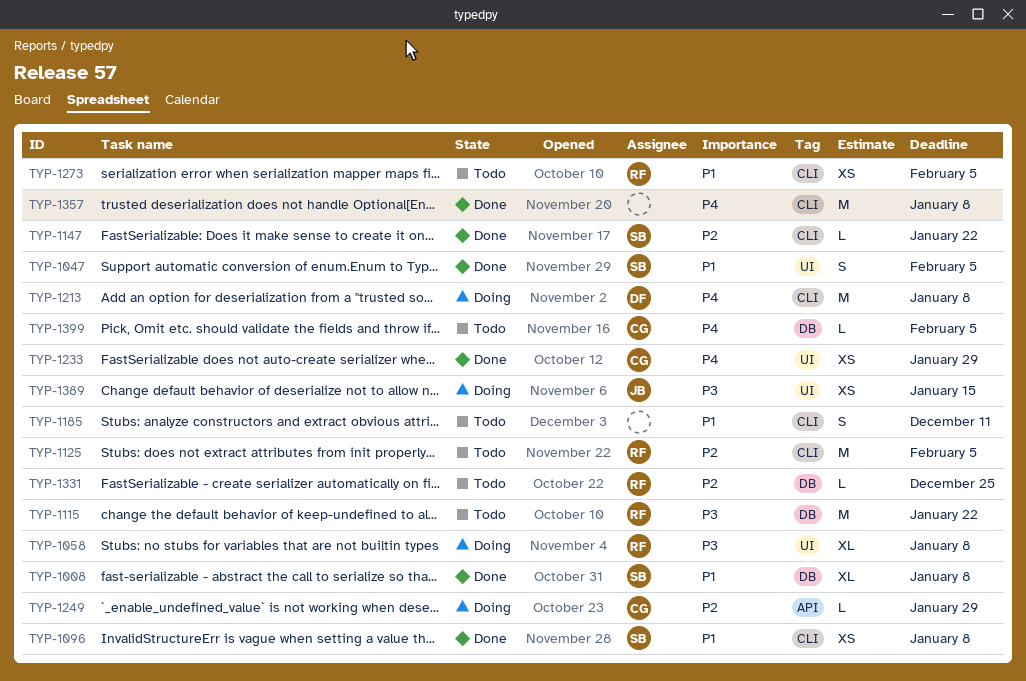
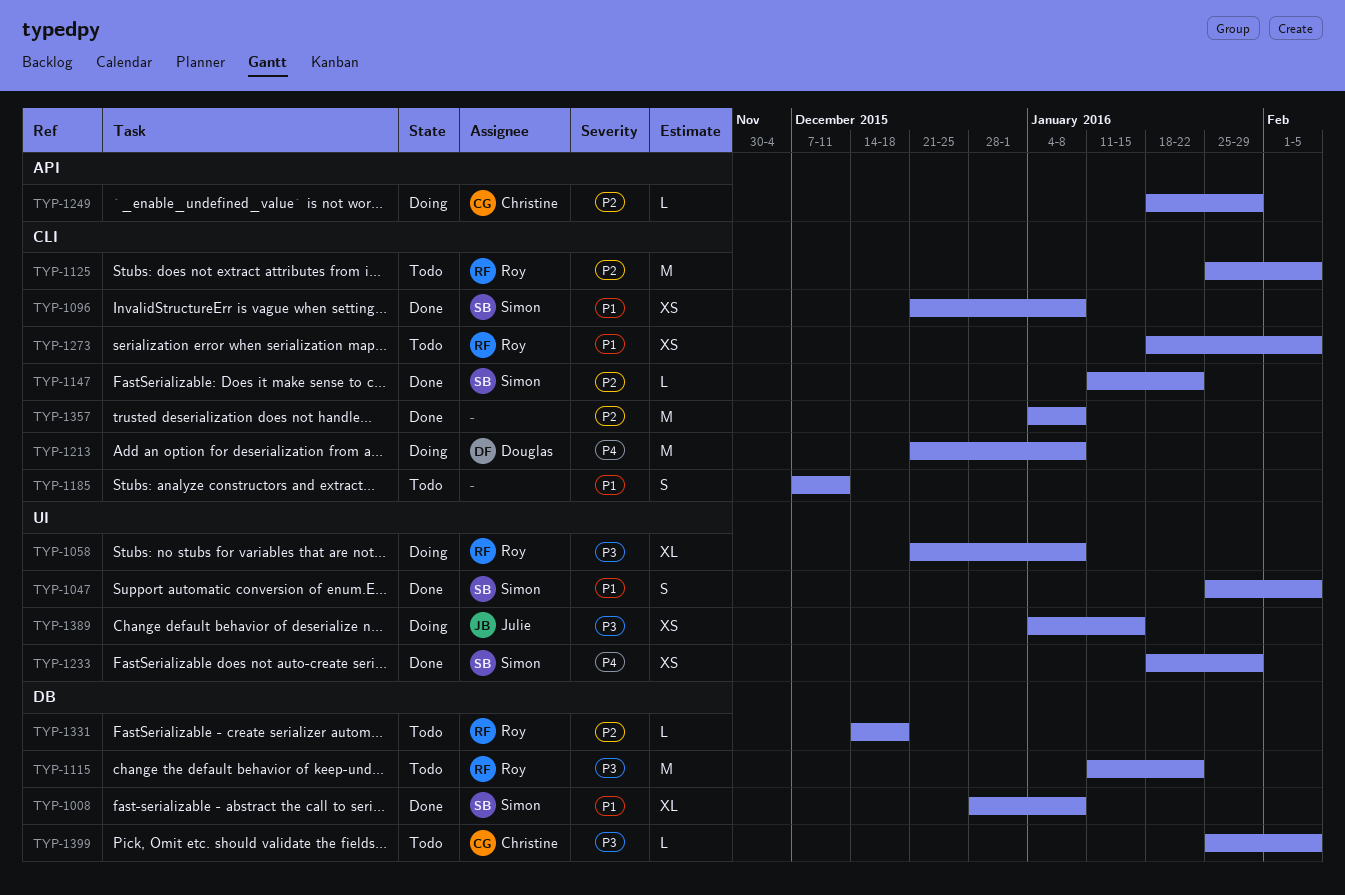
TYP-1233, owner: Christine -> Simon
TYP-1331, due: Dec 25 -> Dec 18
TYP-1357, priority: P4 -> P2
TYP-1399, priority: P4 -> P3

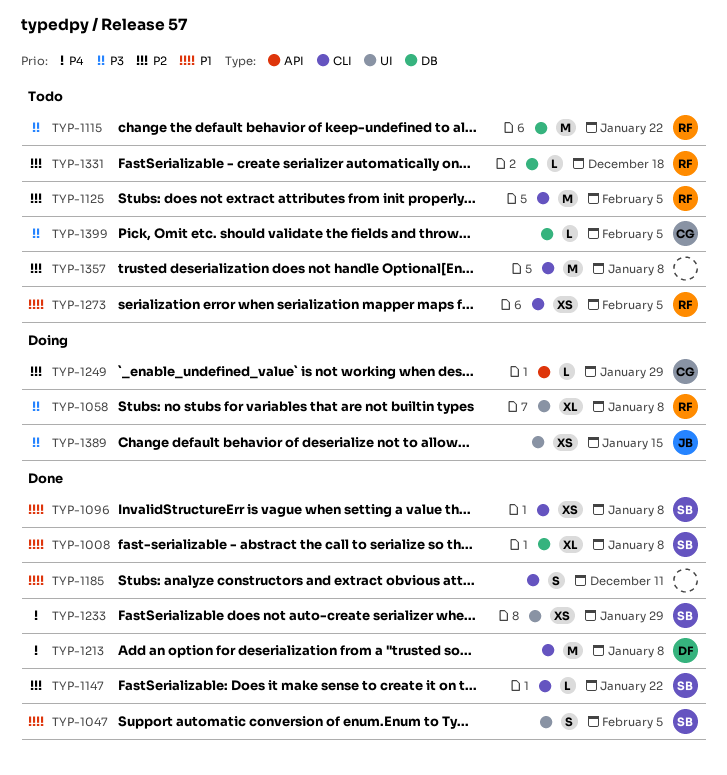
TYP-1185, status: Todo -> Done
TYP-1213, status: Doing -> Done
TYP-1357, status: Done -> Todo

